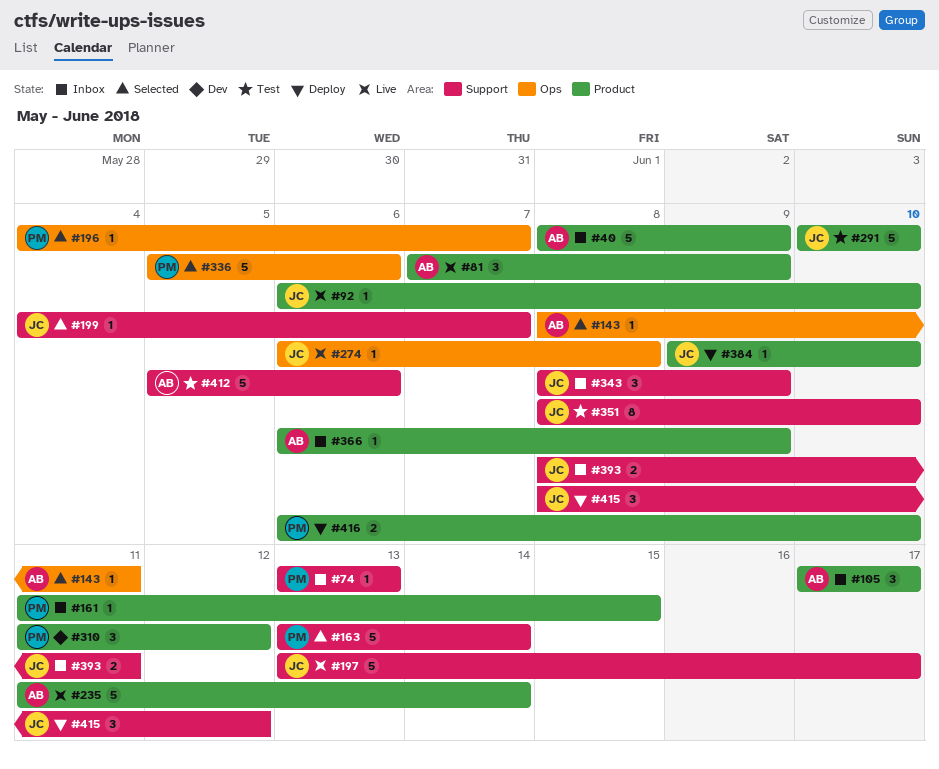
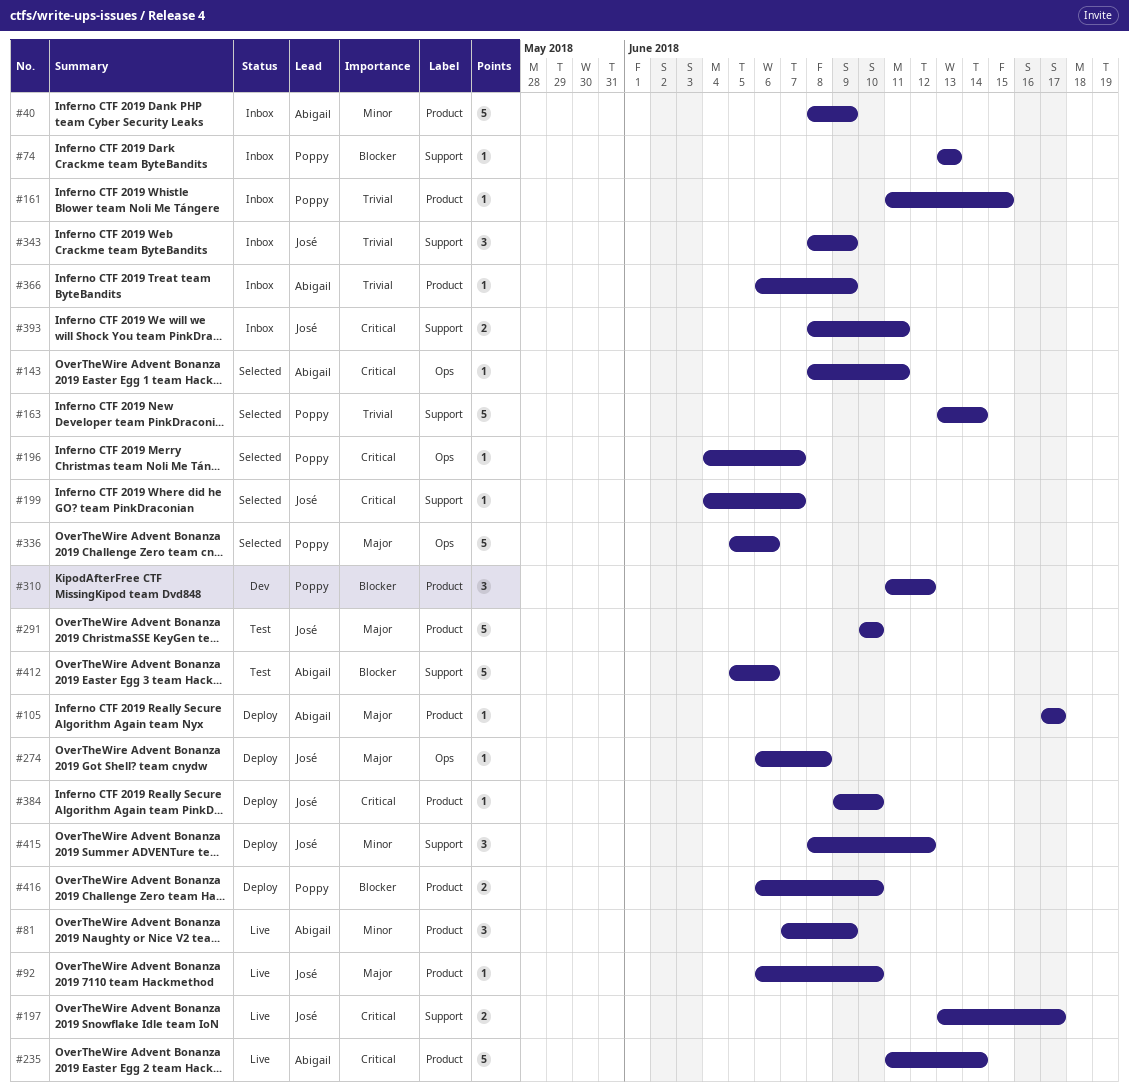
#105, status: Inbox -> Deploy
#105, estimate: 3 -> 1
#197, estimate: 5 -> 2
#274, status: Live -> Deploy
#351: present -> none

